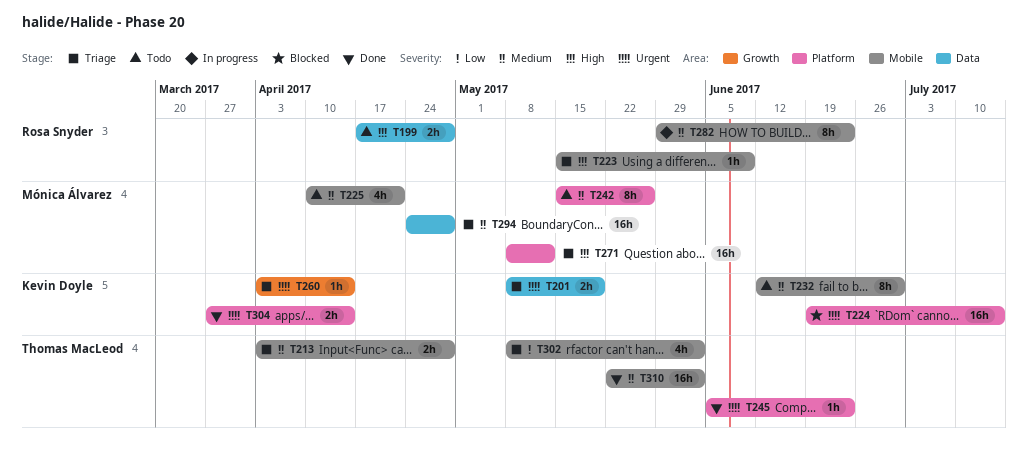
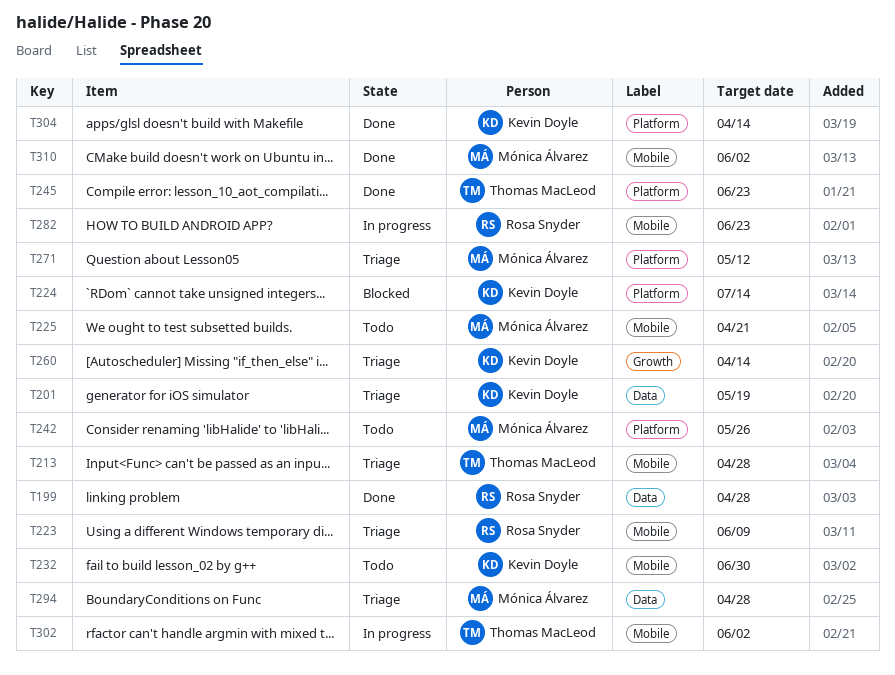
T199, status: Todo -> Done
T302, status: Triage -> In progress
T310, owner: Thomas MacLeod -> Mónica Álvarez

